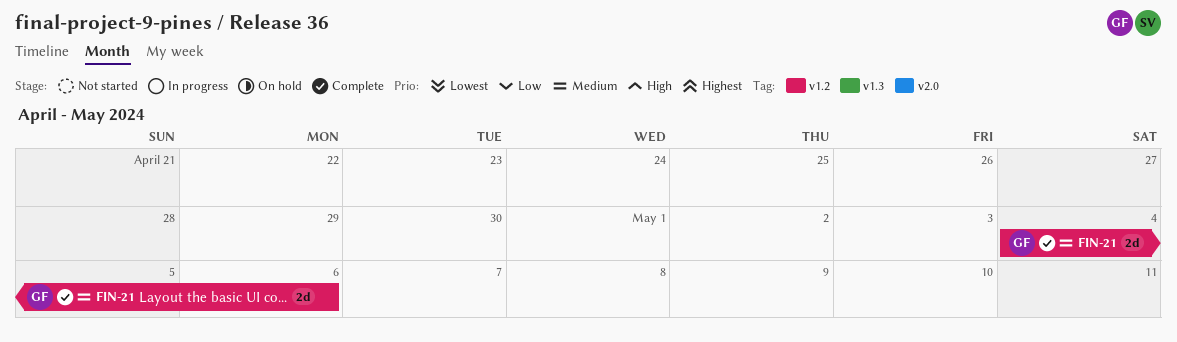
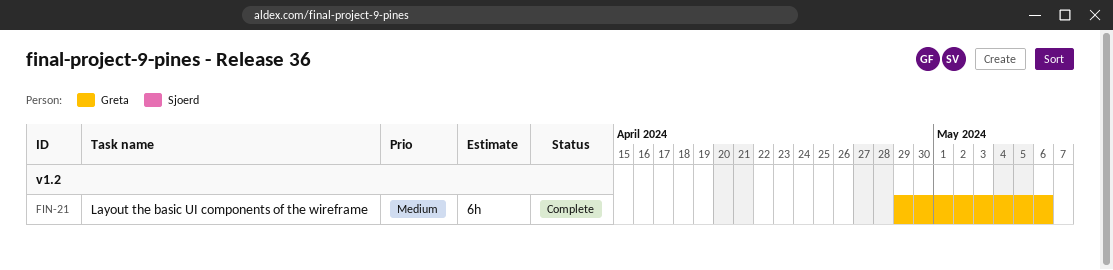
FIN-21, estimate: 2d -> 6h
FIN-21, start: May 4 -> Apr 29

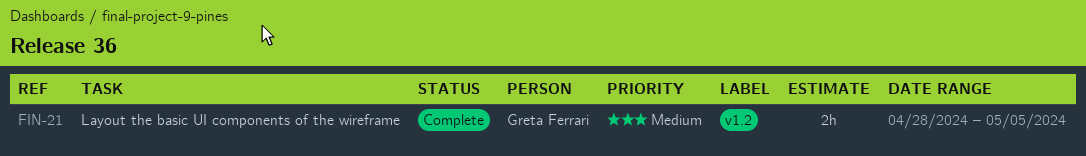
FIN-21, estimate: 6h -> 2h
FIN-21, start: Apr 29 -> Apr 28
FIN-21, due: May 6 -> May 5

